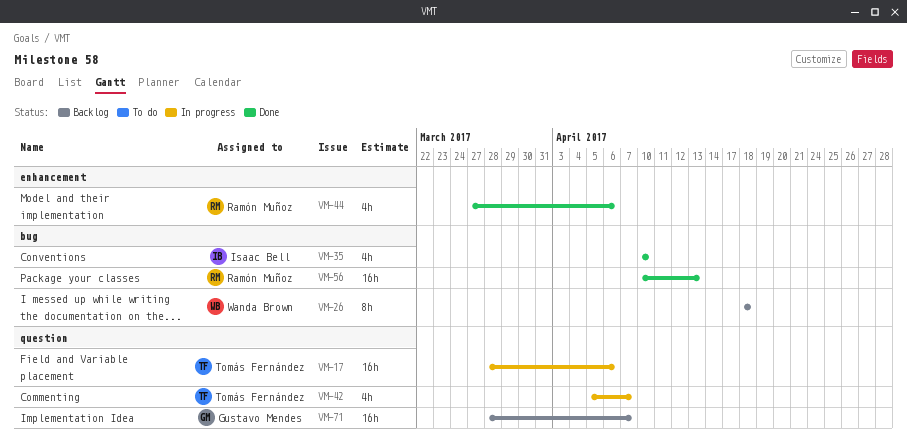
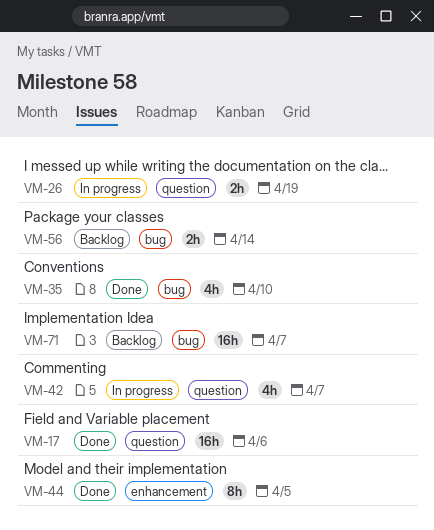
VM-17, status: In progress -> Done
VM-26, status: Backlog -> In progress
VM-26, label: bug -> question
VM-26, estimate: 8h -> 2h
VM-26, due: Apr 18 -> Apr 19
VM-44, estimate: 4h -> 8h
VM-44, due: Apr 6 -> Apr 5
VM-56, status: Done -> Backlog
VM-56, estimate: 16h -> 2h
VM-56, due: Apr 13 -> Apr 14
VM-71, label: question -> bug

